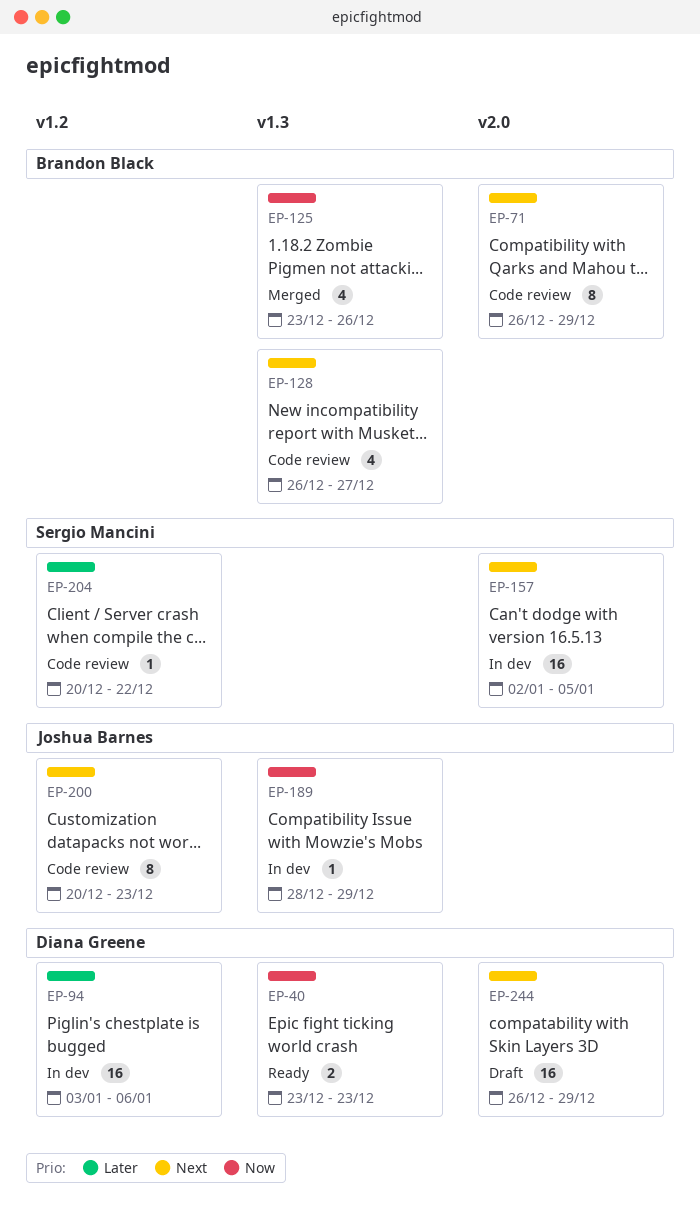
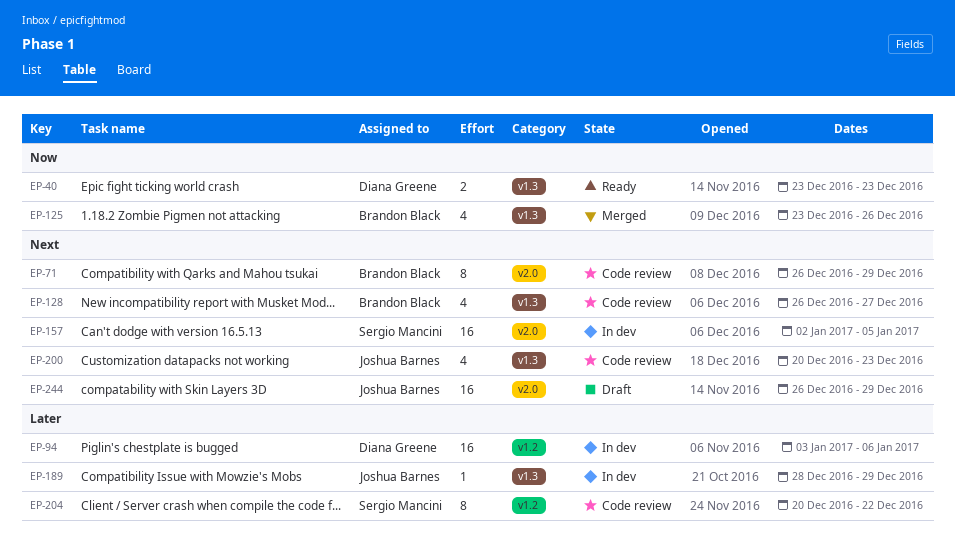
EP-189, priority: Now -> Later
EP-200, label: v1.2 -> v1.3
EP-200, estimate: 8 -> 4
EP-204, estimate: 1 -> 8
EP-244, owner: Diana Greene -> Joshua Barnes

